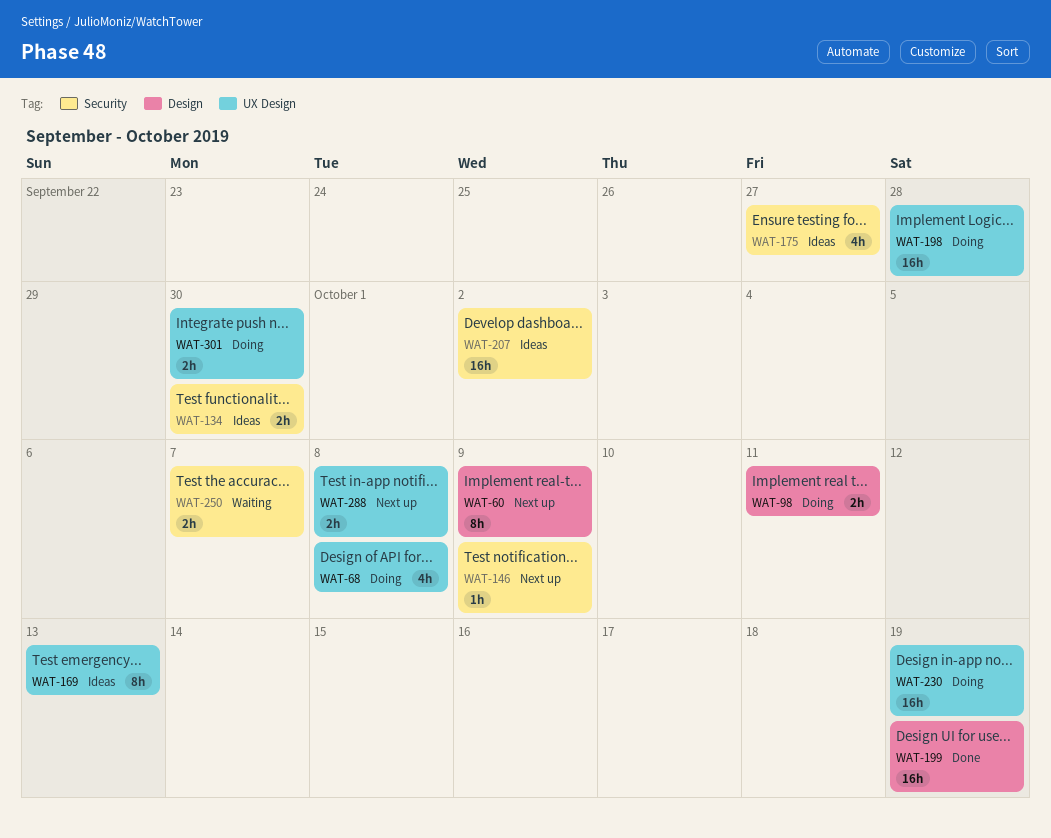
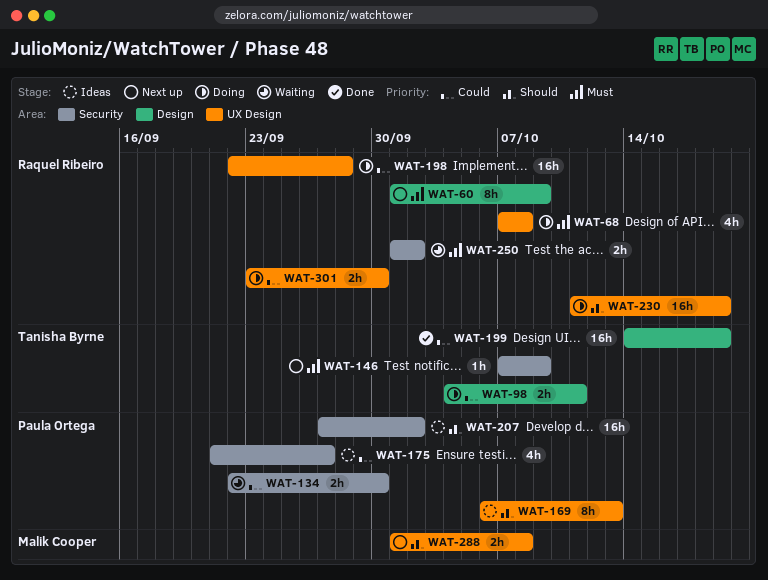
WAT-134, status: Ideas -> Waiting
WAT-250, due: Oct 7 -> Oct 2

